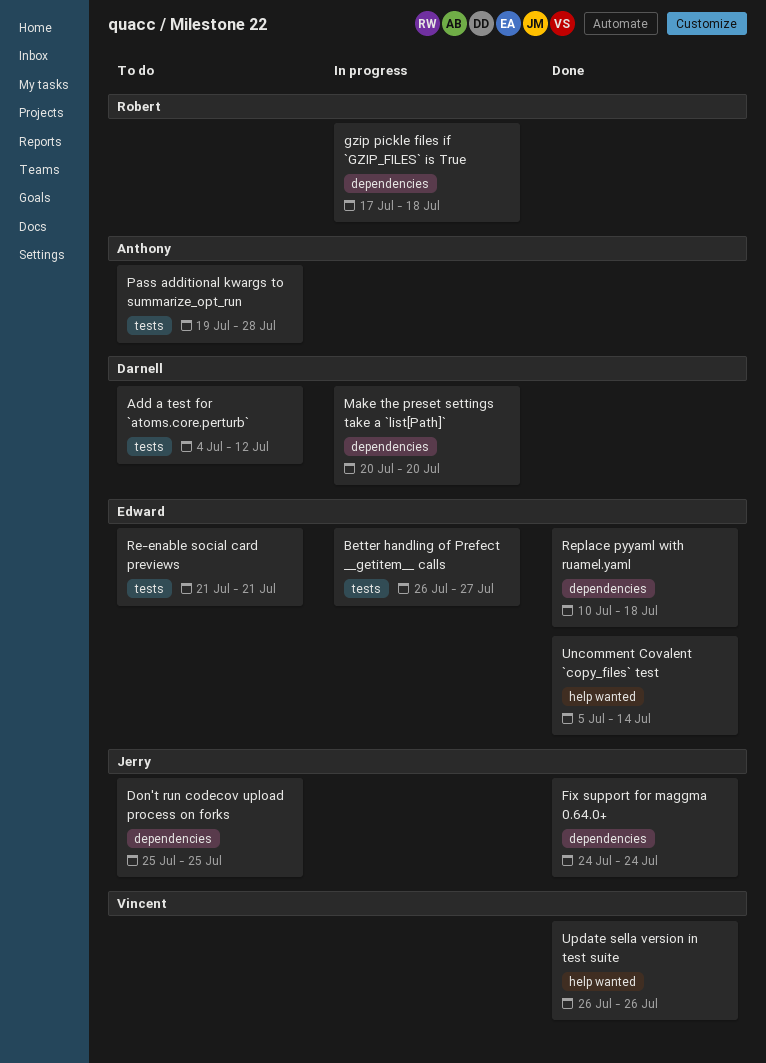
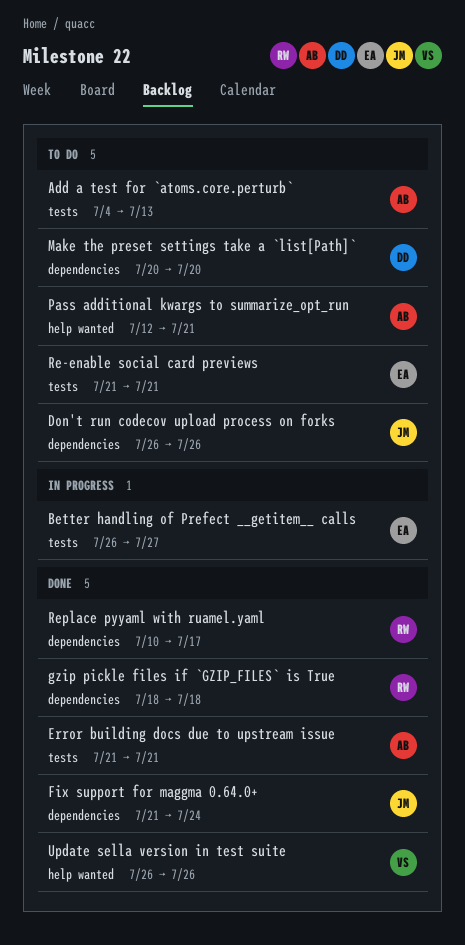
Add a test for `atoms.core.perturb`, owner: Darnell -> Anthony
Add a test for `atoms.core.perturb`, due: Jul 12 -> Jul 13
Don't run codecov upload process on forks, start: Jul 25 -> Jul 26
Don't run codecov upload process on forks, due: Jul 25 -> Jul 26
Error building docs due to upstream issue: none -> present
Fix support for maggma 0.64.0+, start: Jul 24 -> Jul 21
gzip pickle files if `GZIP_FILES` is True, status: In progress -> Done
gzip pickle files if `GZIP_FILES` is True, start: Jul 17 -> Jul 18
Make the preset settings take a `list[Path]`, status: In progress -> To do
Pass additional kwargs to summarize_opt_run, label: tests -> help wanted
Pass additional kwargs to summarize_opt_run, start: Jul 19 -> Jul 12
Pass additional kwargs to summarize_opt_run, due: Jul 28 -> Jul 21
Replace pyyaml with ruamel.yaml, owner: Edward -> Robert
Replace pyyaml with ruamel.yaml, due: Jul 18 -> Jul 17
Uncomment Covalent `copy_files` test: present -> none

